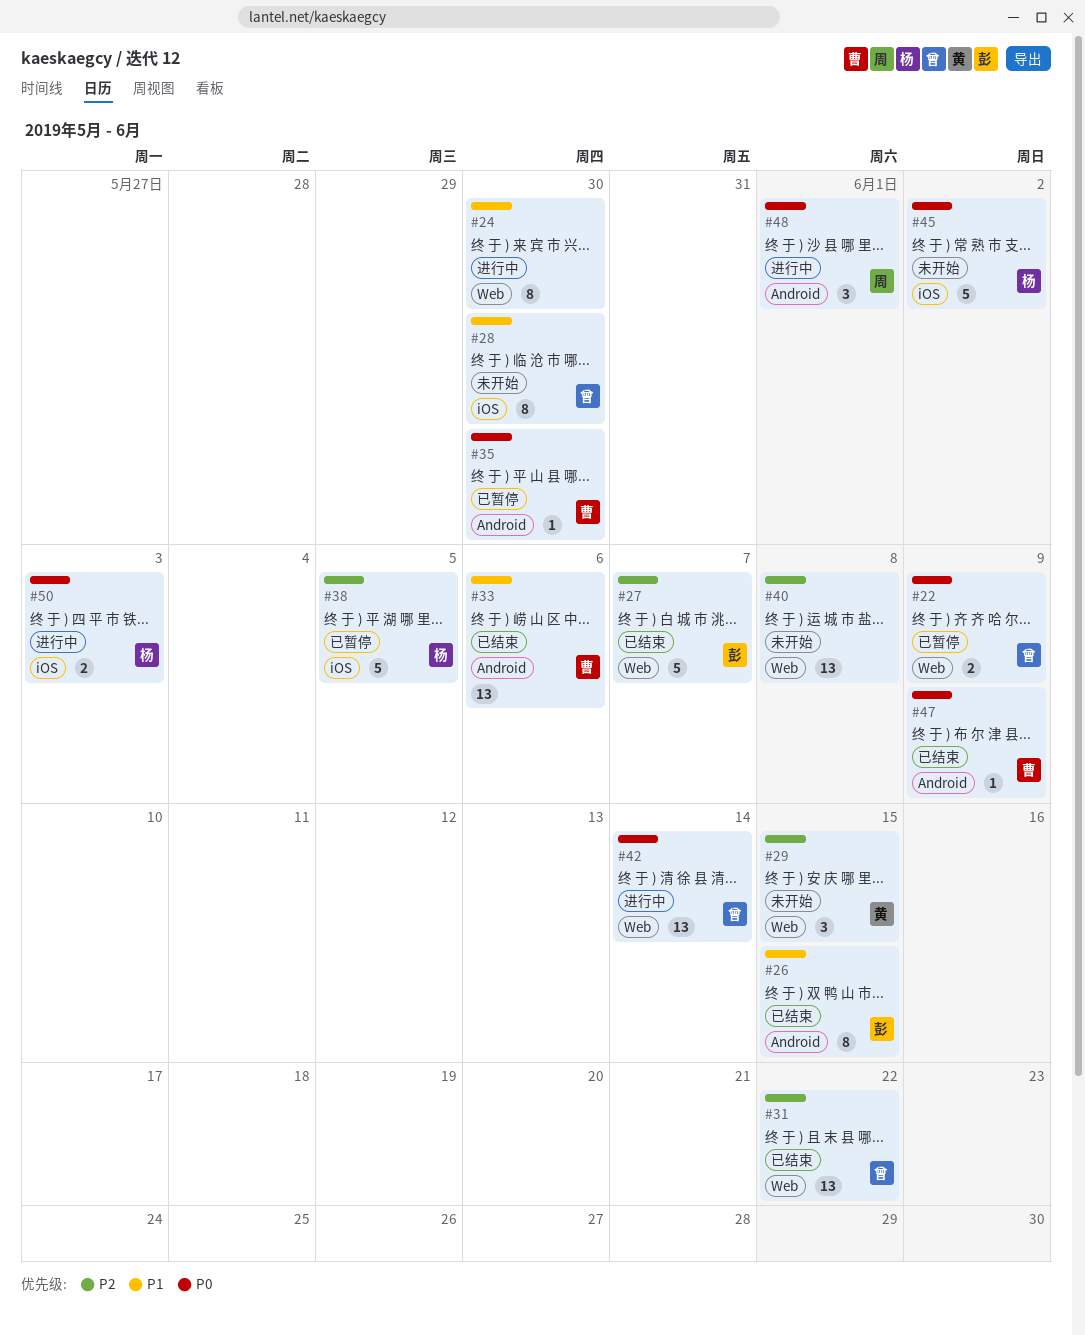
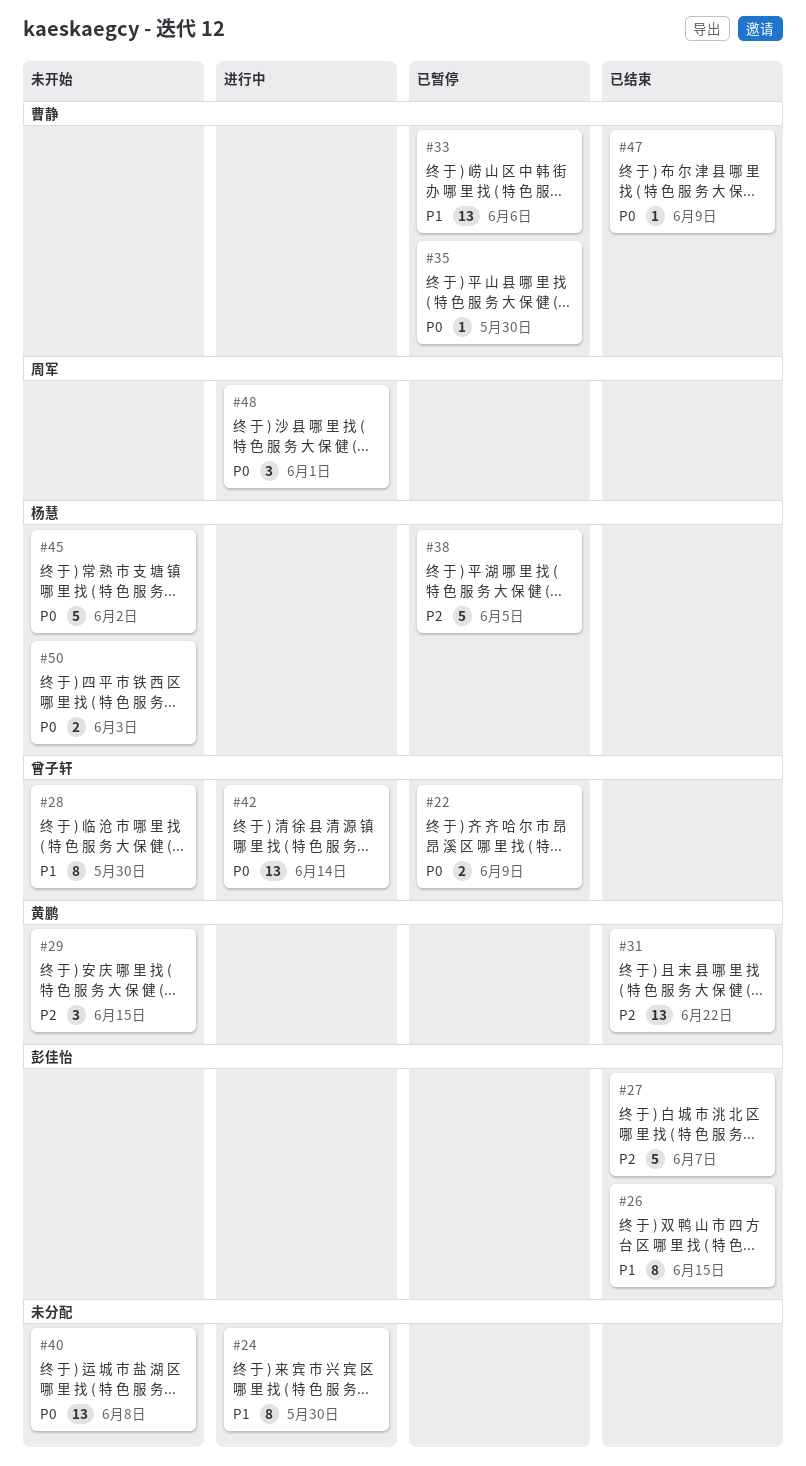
#31, owner: 曾子轩 -> 黄鹏
#33, status: 已结束 -> 已暂停
#40, priority: P2 -> P0
#50, status: 进行中 -> 未开始

